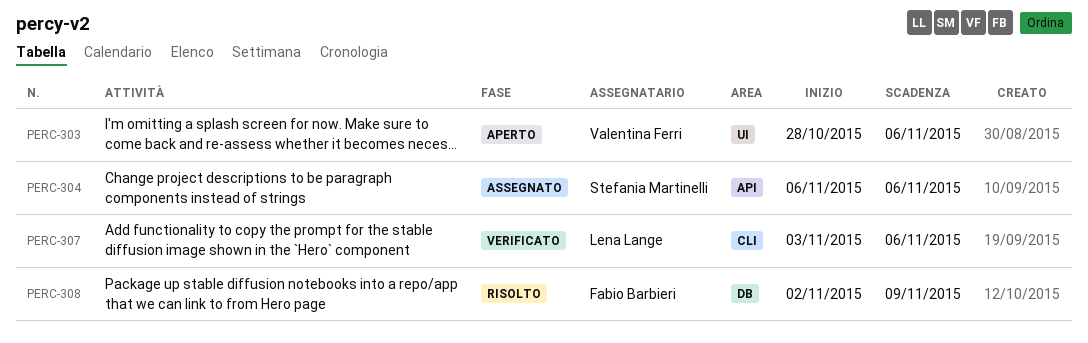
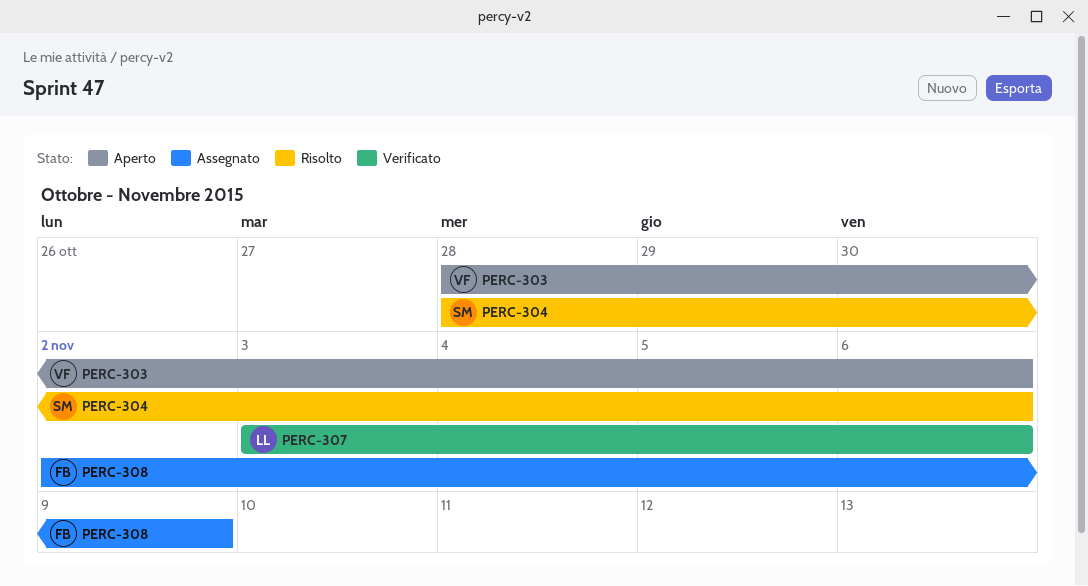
PERC-304, status: Assegnato -> Risolto
PERC-304, start: Nov 6 -> Oct 28
PERC-308, status: Risolto -> Assegnato

